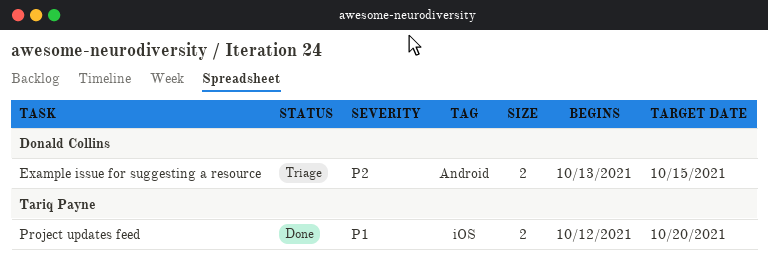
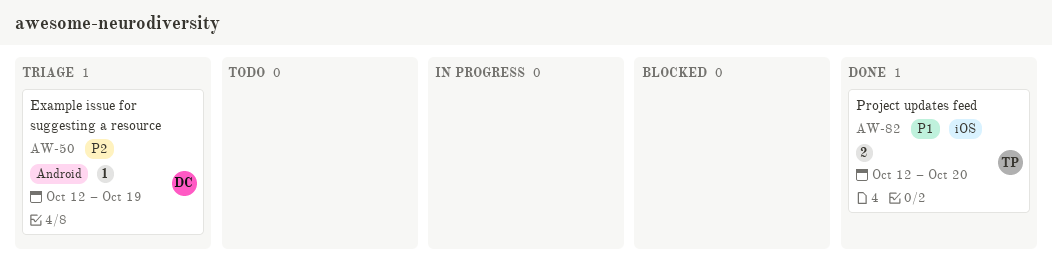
Example issue for suggesting a resource, estimate: 2 -> 1
Example issue for suggesting a resource, start: Oct 13 -> Oct 12
Example issue for suggesting a resource, due: Oct 15 -> Oct 19

